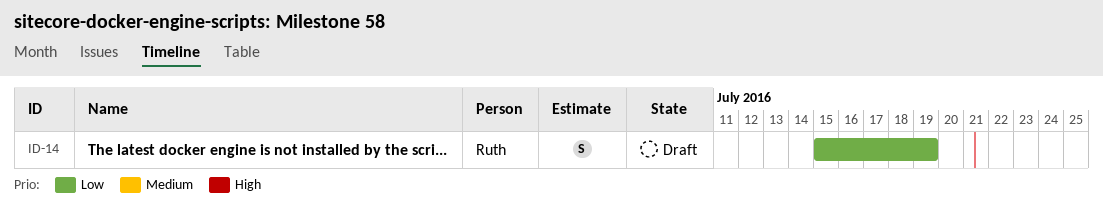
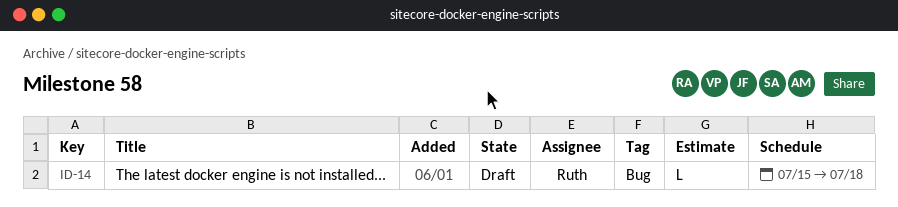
ID-14, estimate: S -> L
ID-14, due: Jul 19 -> Jul 18

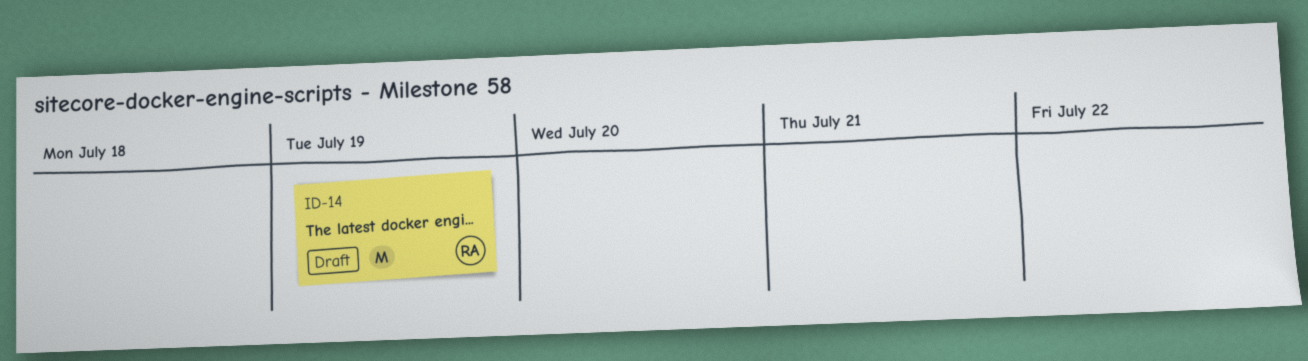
ID-14, estimate: L -> M
ID-14, due: Jul 18 -> Jul 19

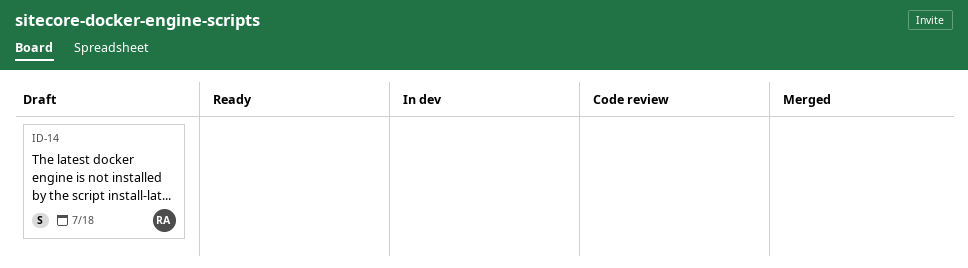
ID-14, estimate: M -> S
ID-14, due: Jul 19 -> Jul 18

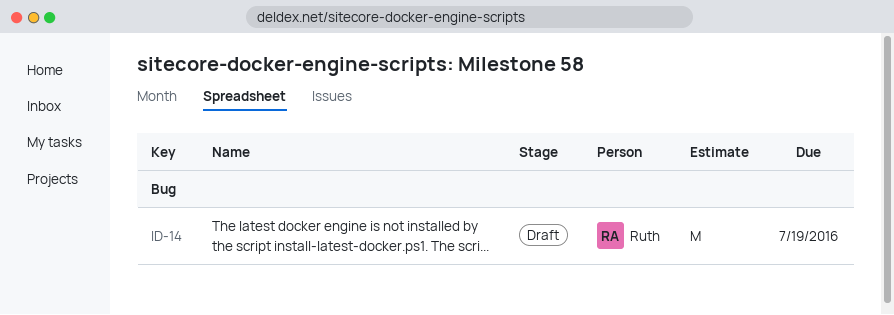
ID-14, estimate: S -> M
ID-14, due: Jul 18 -> Jul 19

